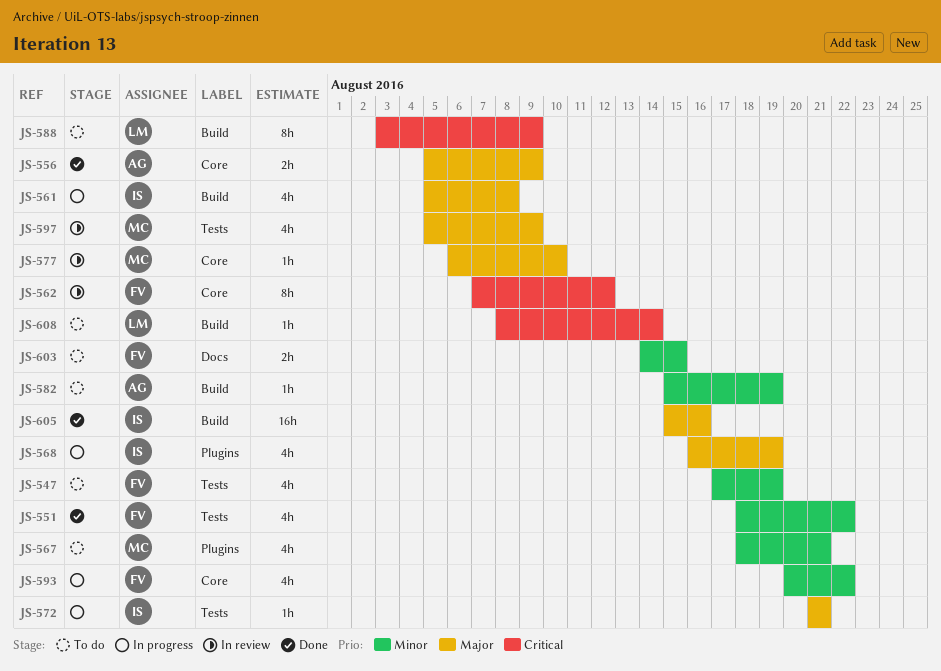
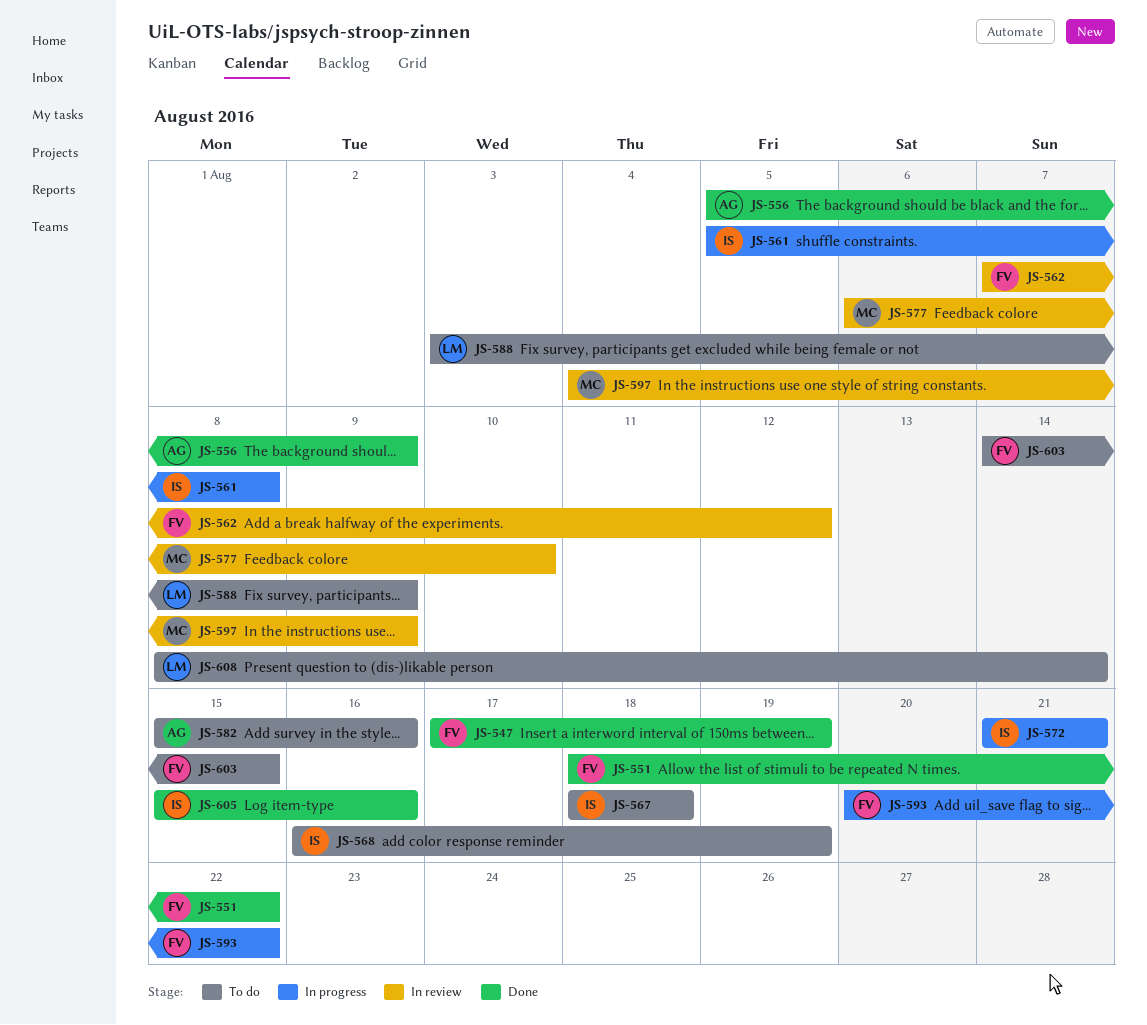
JS-547, status: To do -> Done
JS-567, owner: MC -> IS
JS-567, due: Aug 21 -> Aug 18
JS-568, status: In progress -> To do
JS-582, due: Aug 19 -> Aug 16
JS-597, start: Aug 5 -> Aug 4

